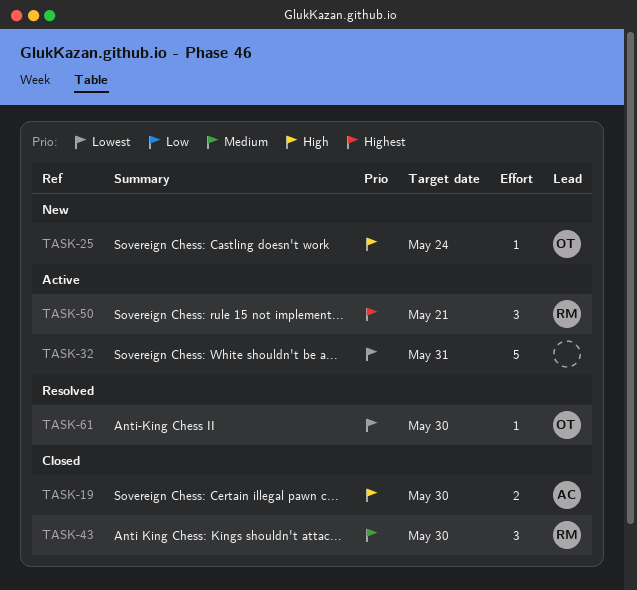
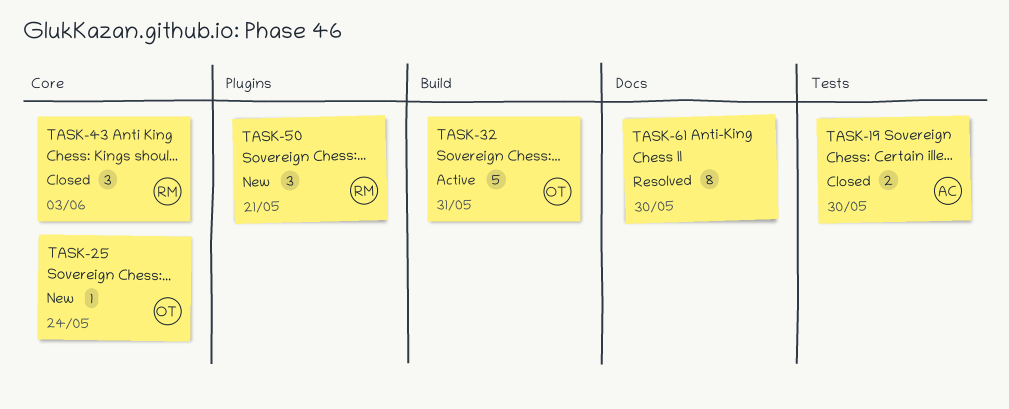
TASK-32, owner: none -> OT
TASK-43, due: May 30 -> Jun 3
TASK-50, status: Active -> New
TASK-61, owner: OT -> none
TASK-61, estimate: 1 -> 8

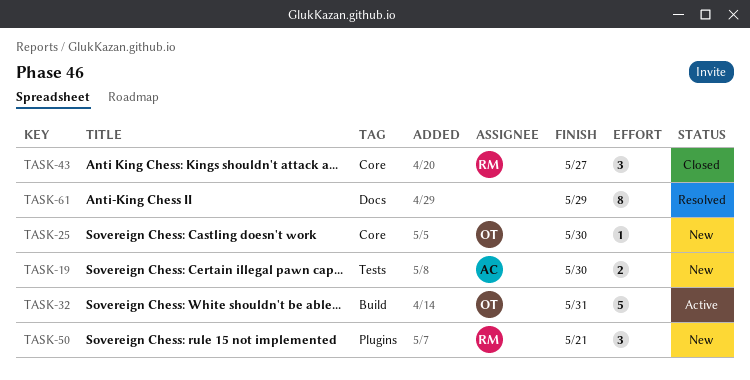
TASK-19, status: Closed -> New
TASK-25, due: May 24 -> May 30
TASK-43, due: Jun 3 -> May 27
TASK-61, due: May 30 -> May 29

